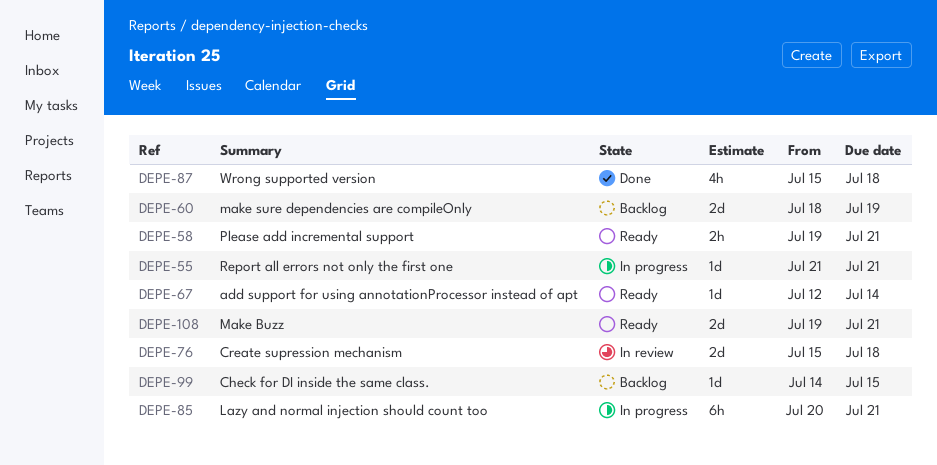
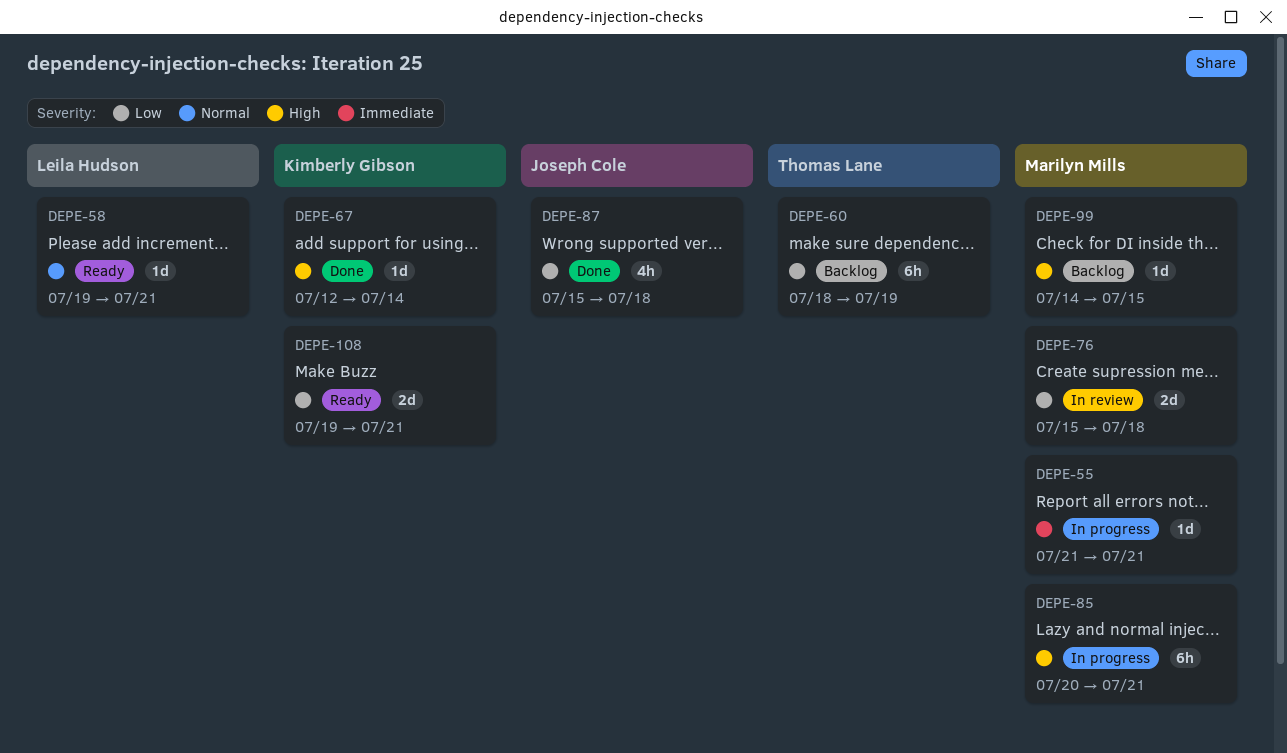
DEPE-58, estimate: 2h -> 1d
DEPE-60, estimate: 2d -> 6h
DEPE-67, status: Ready -> Done

